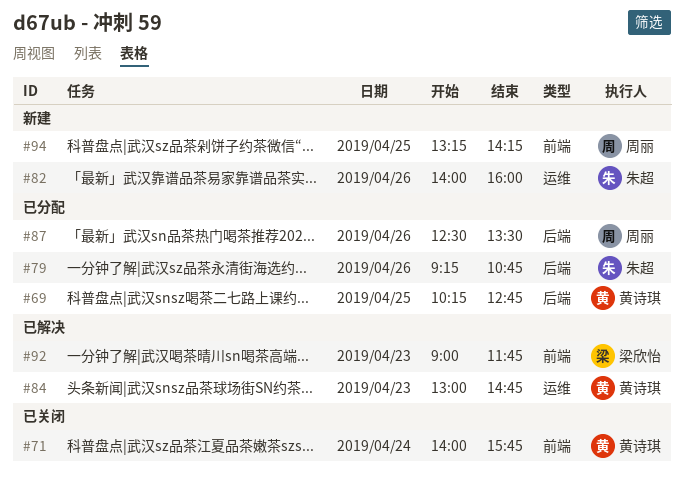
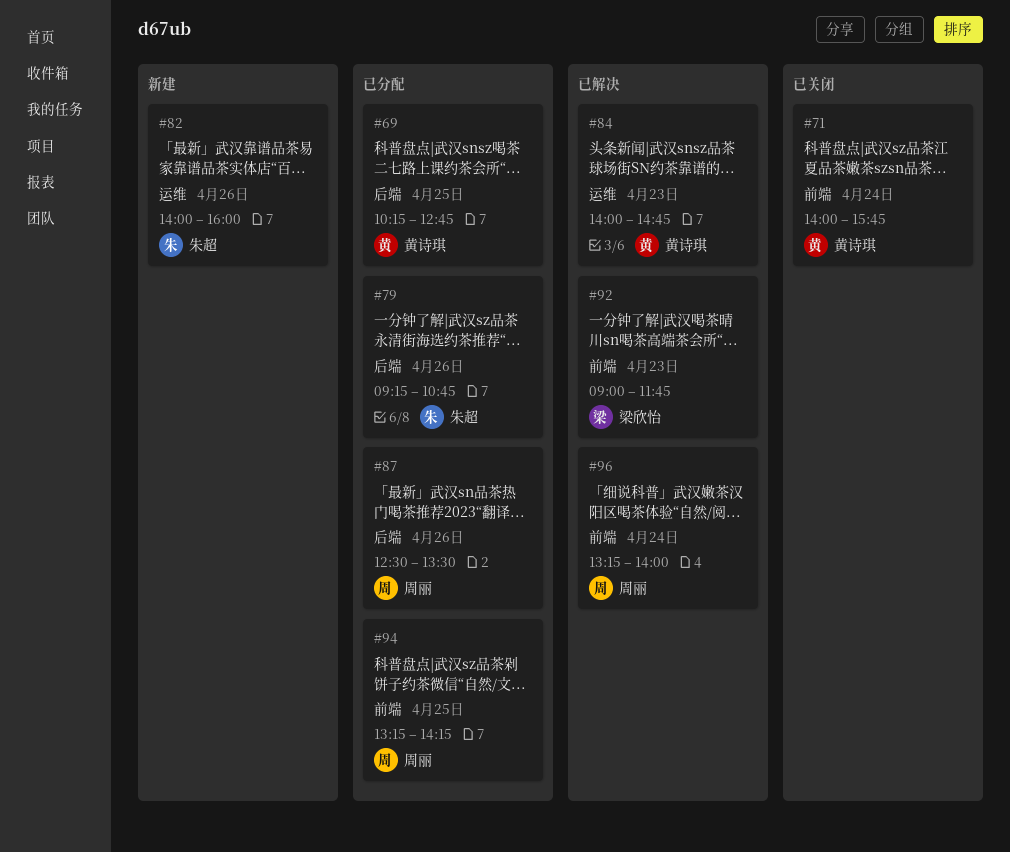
#84, begins: 13:00 -> 14:00
#94, status: 新建 -> 已分配
#96: none -> present

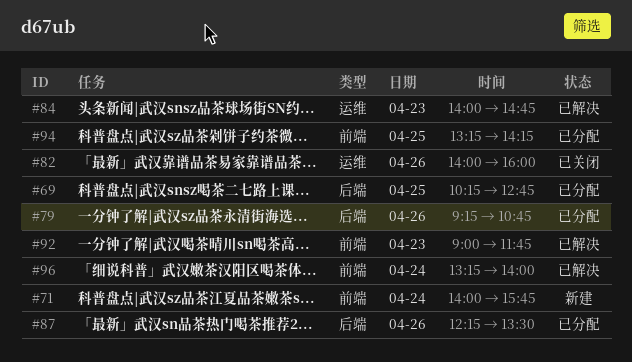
#71, status: 已关闭 -> 新建
#82, status: 新建 -> 已关闭
#87, begins: 12:30 -> 12:15

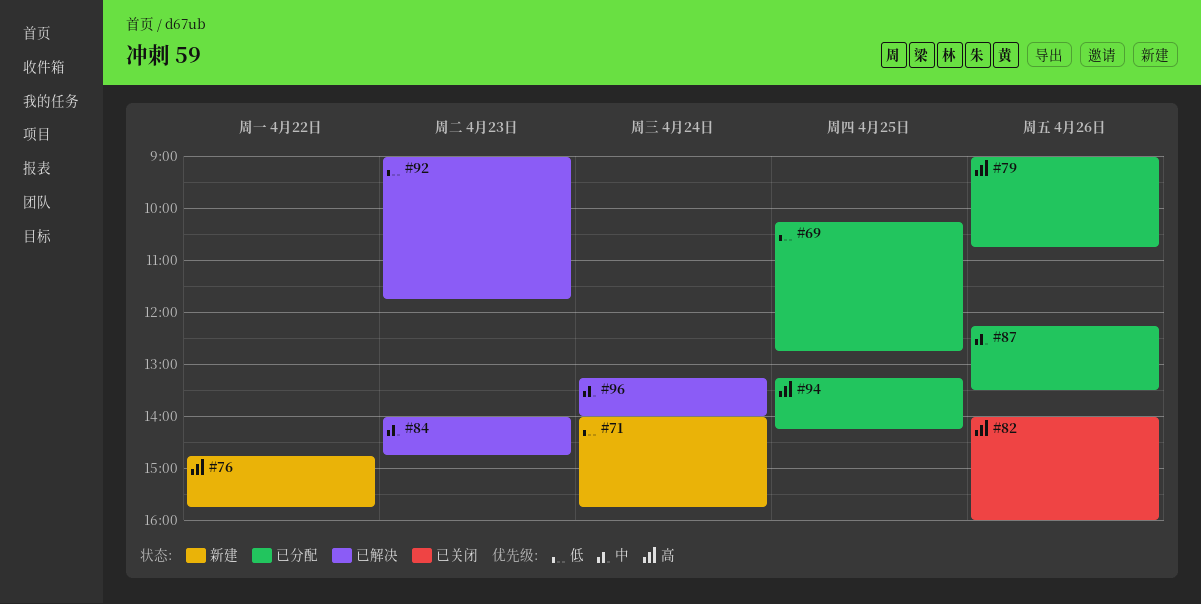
#76: none -> present
#79, begins: 09:15 -> 09:00

